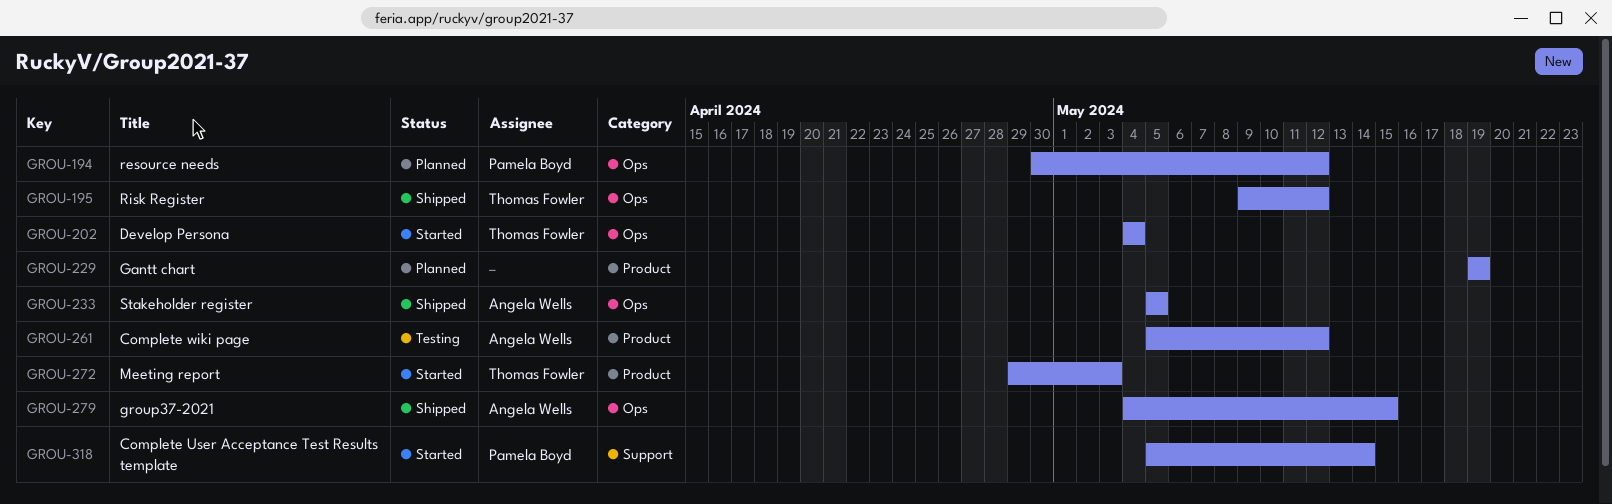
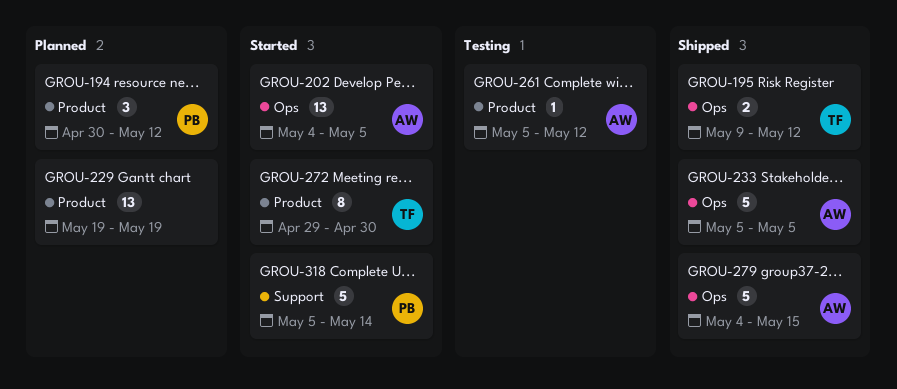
GROU-194, label: Ops -> Product
GROU-202, owner: Thomas Fowler -> Angela Wells
GROU-202, due: May 4 -> May 5
GROU-272, due: May 3 -> Apr 30

